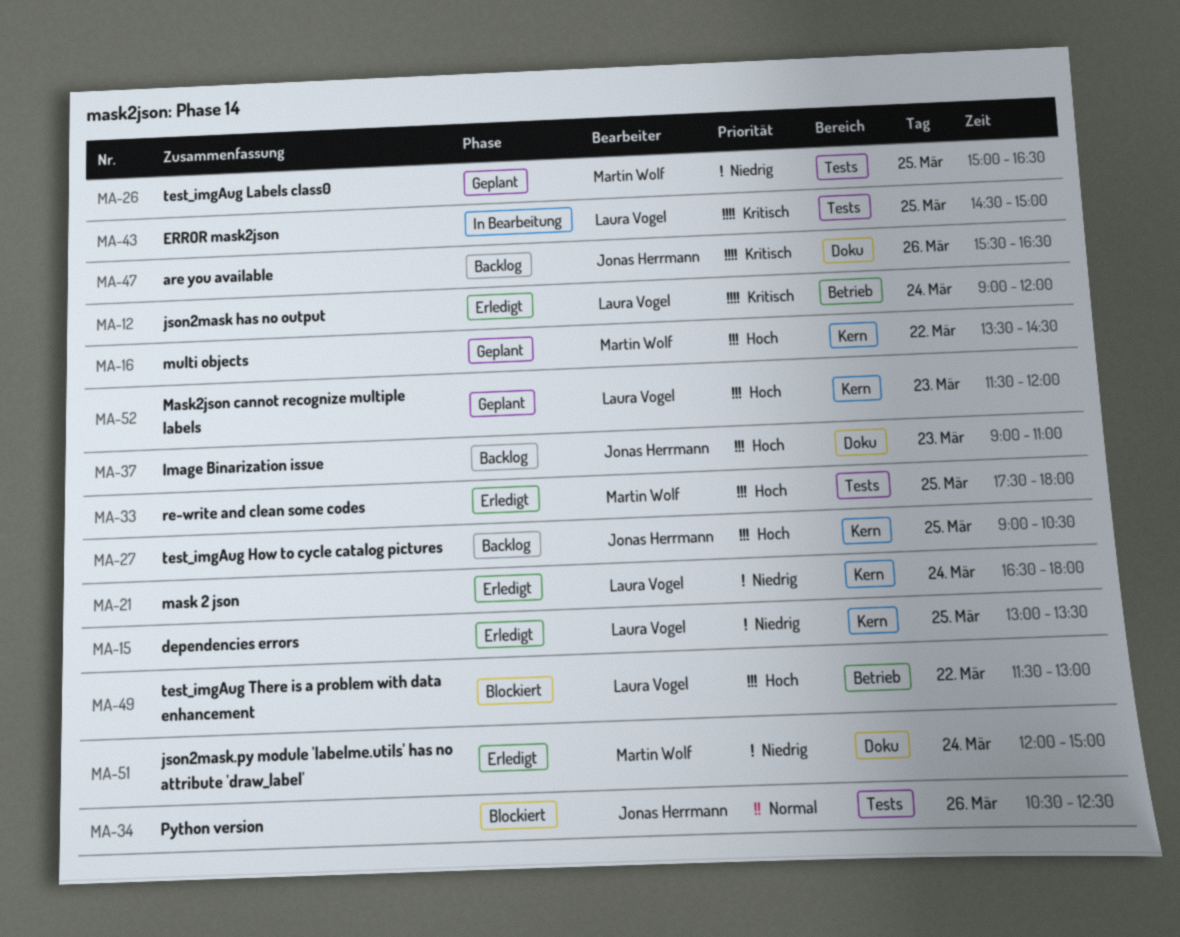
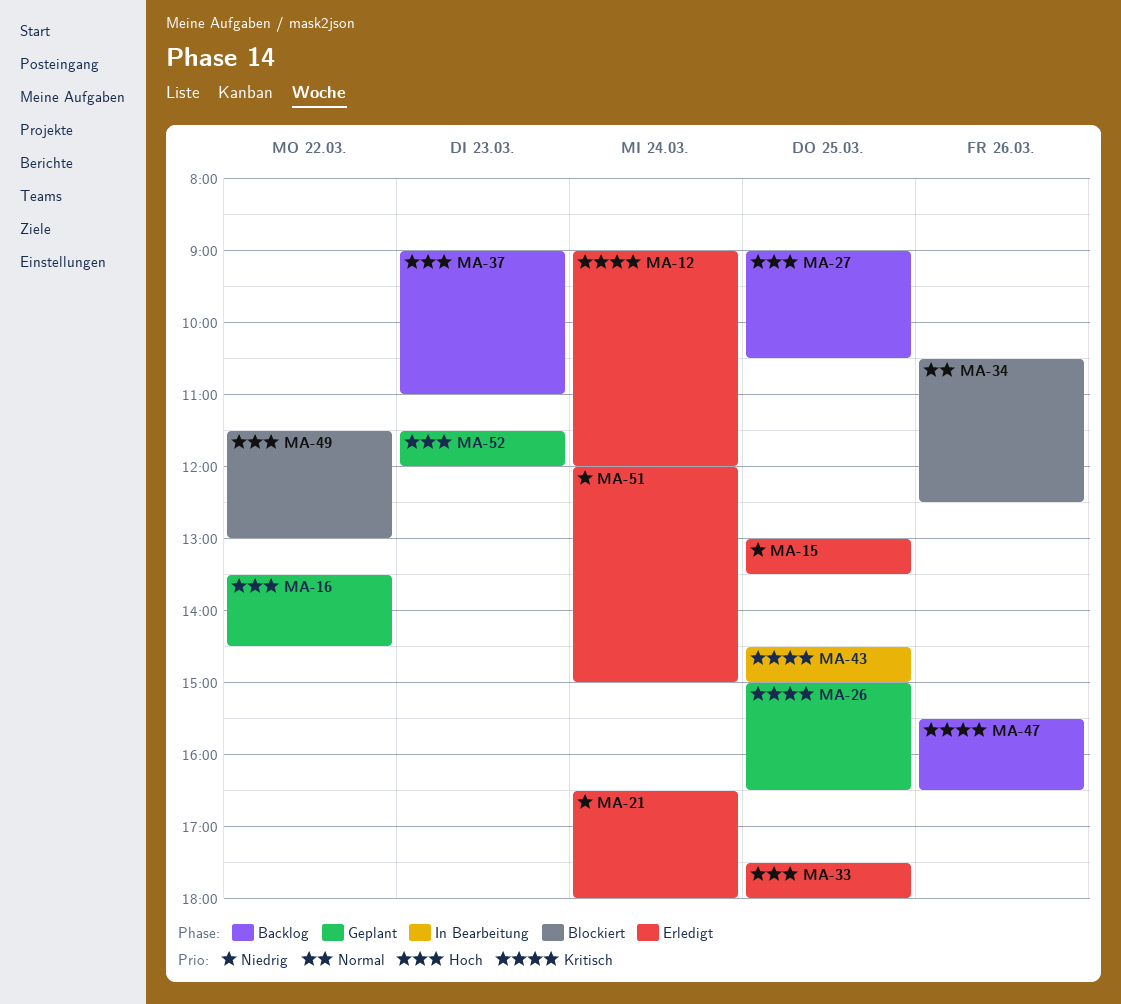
MA-26, priority: Niedrig -> Kritisch

